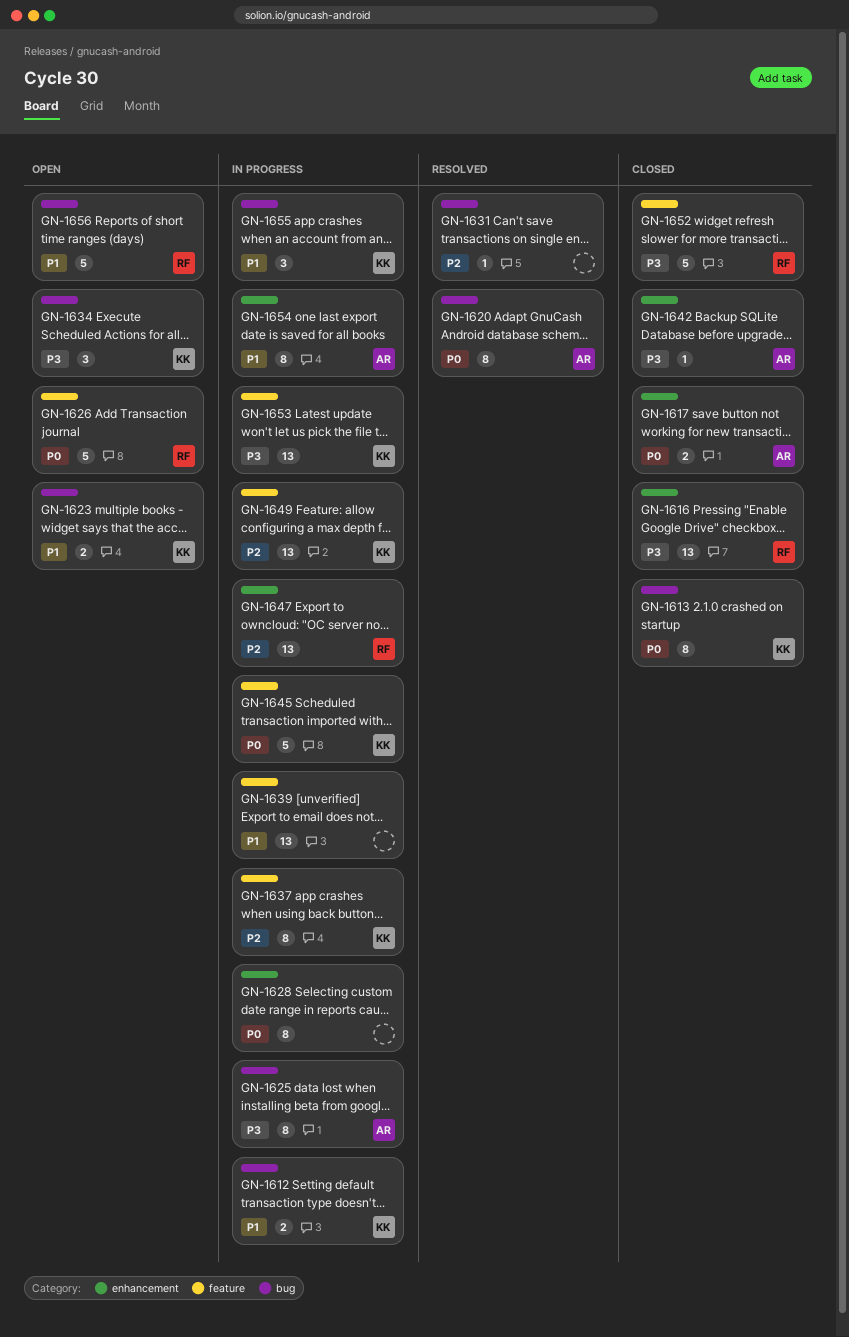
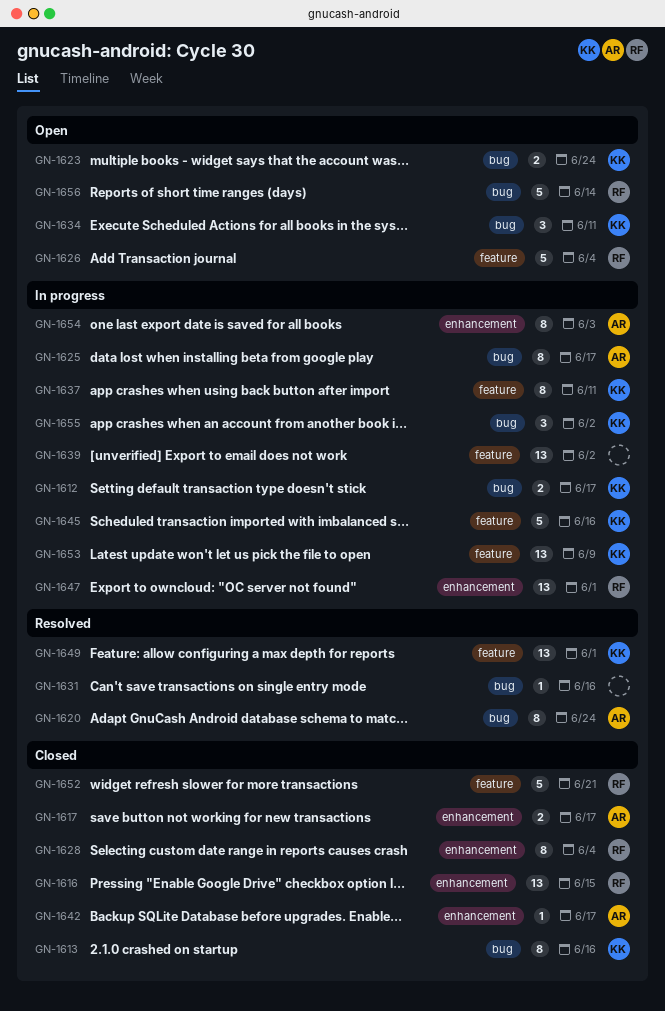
GN-1628, status: In progress -> Closed
GN-1628, owner: none -> RF
GN-1649, status: In progress -> Resolved

